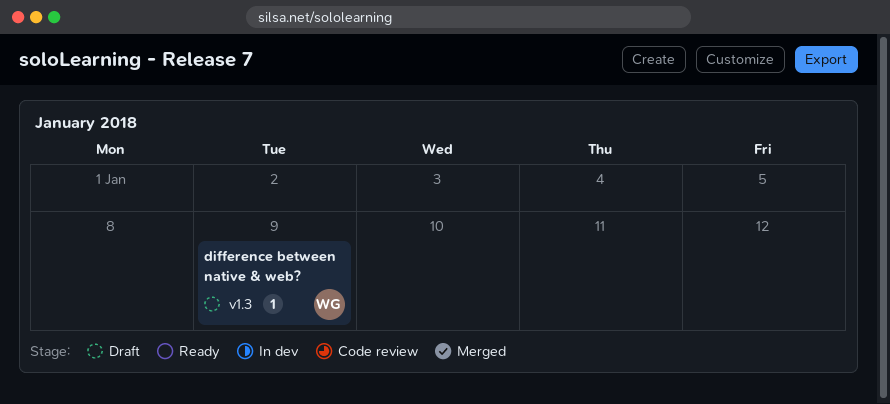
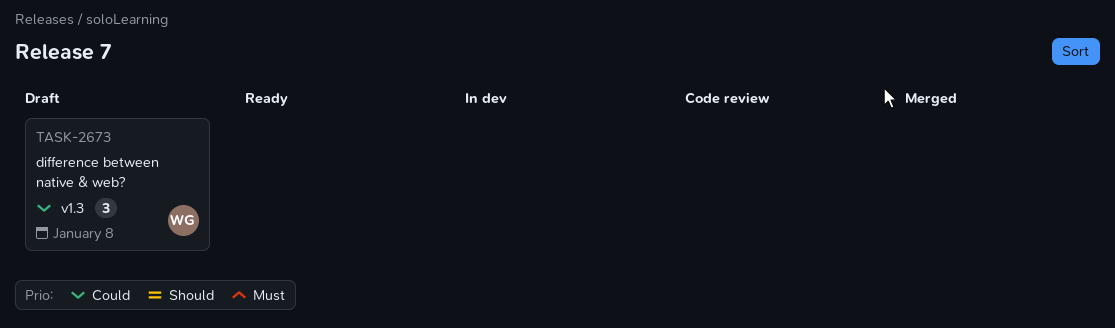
difference between native & web?, estimate: 1 -> 3
difference between native & web?, due: Jan 9 -> Jan 8

